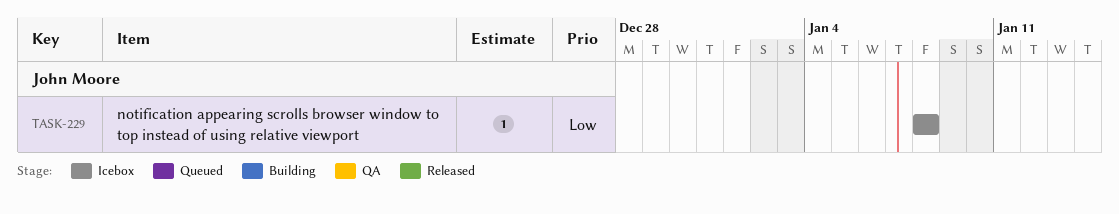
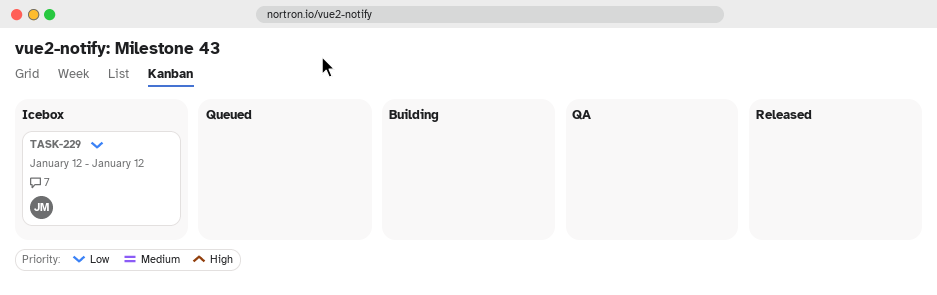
TASK-229, start: Jan 8 -> Jan 12
TASK-229, due: Jan 8 -> Jan 12

